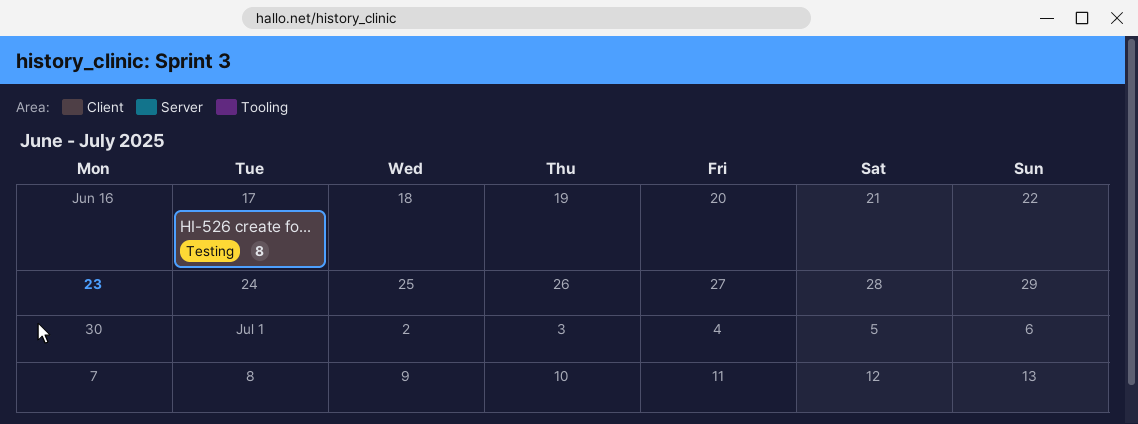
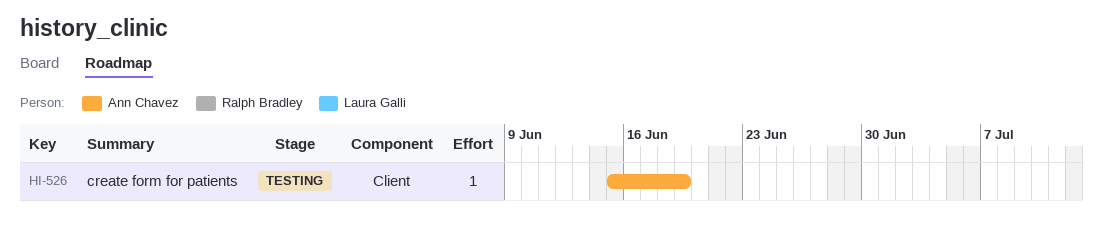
HI-526, estimate: 8 -> 1
HI-526, due: Jun 17 -> Jun 19

